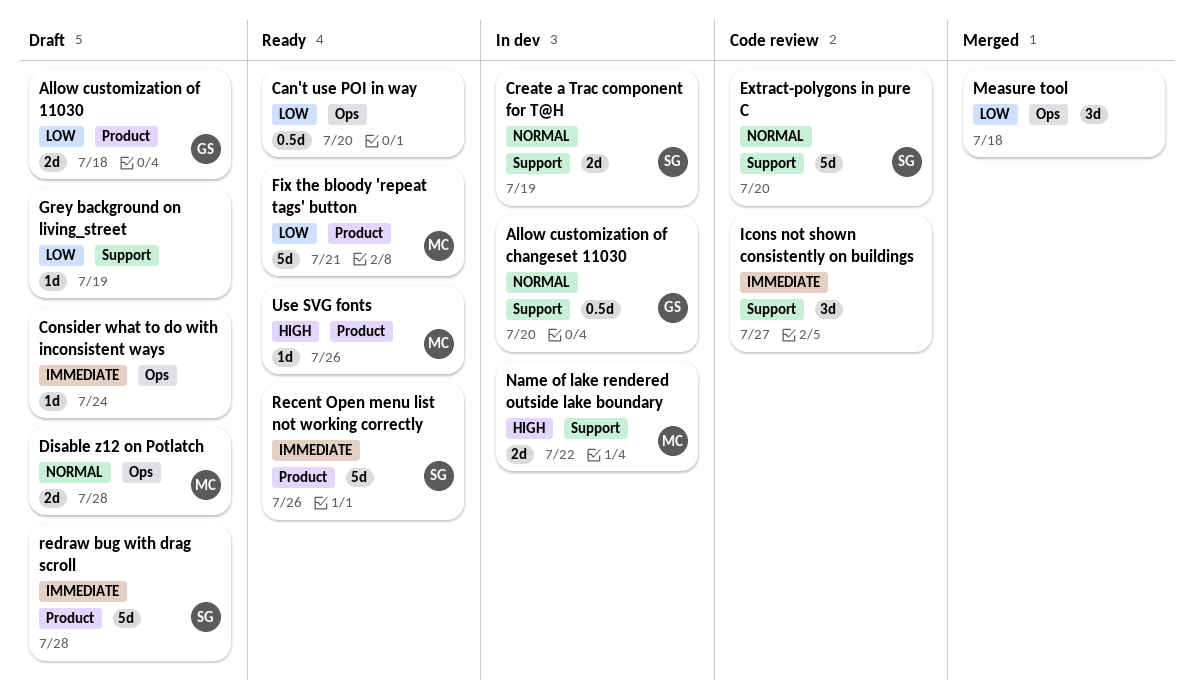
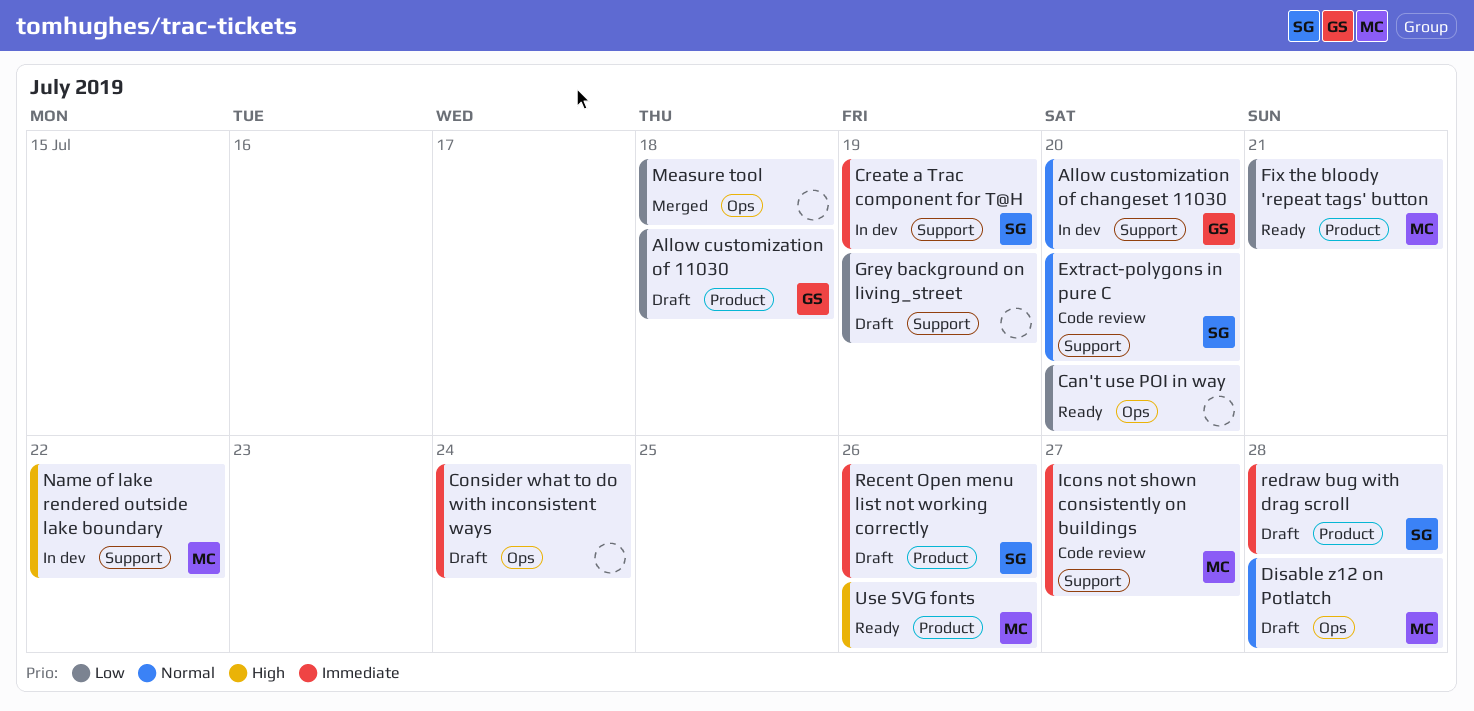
Create a Trac component for T@H, priority: Normal -> Immediate
Icons not shown consistently on buildings, owner: none -> MC
Recent Open menu list not working correctly, status: Ready -> Draft

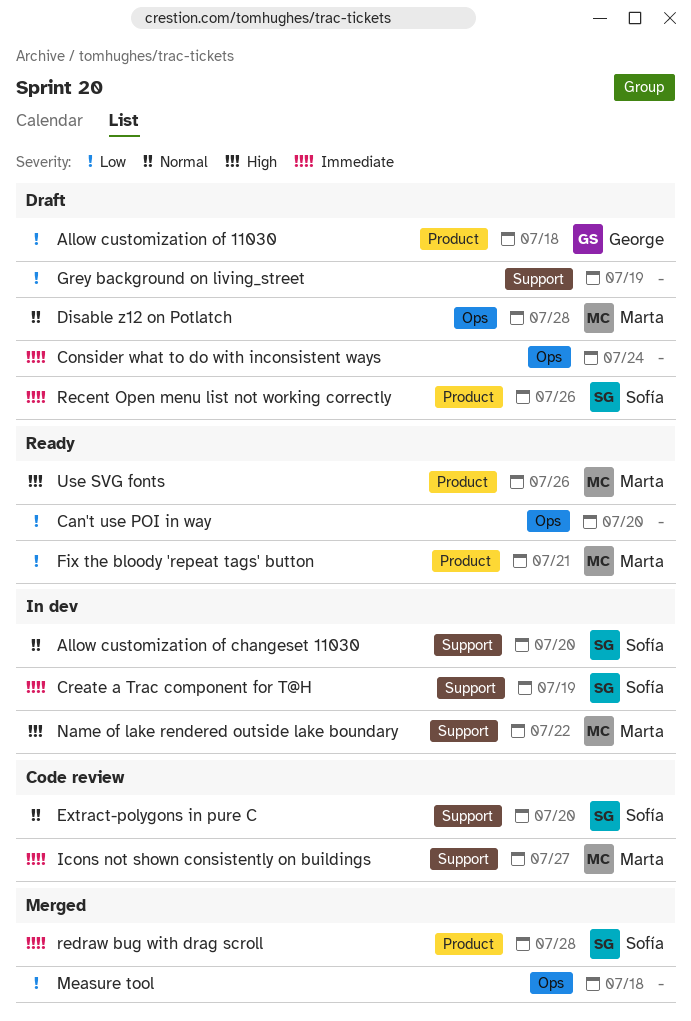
Allow customization of changeset 11030, owner: George -> Sofía
redraw bug with drag scroll, status: Draft -> Merged

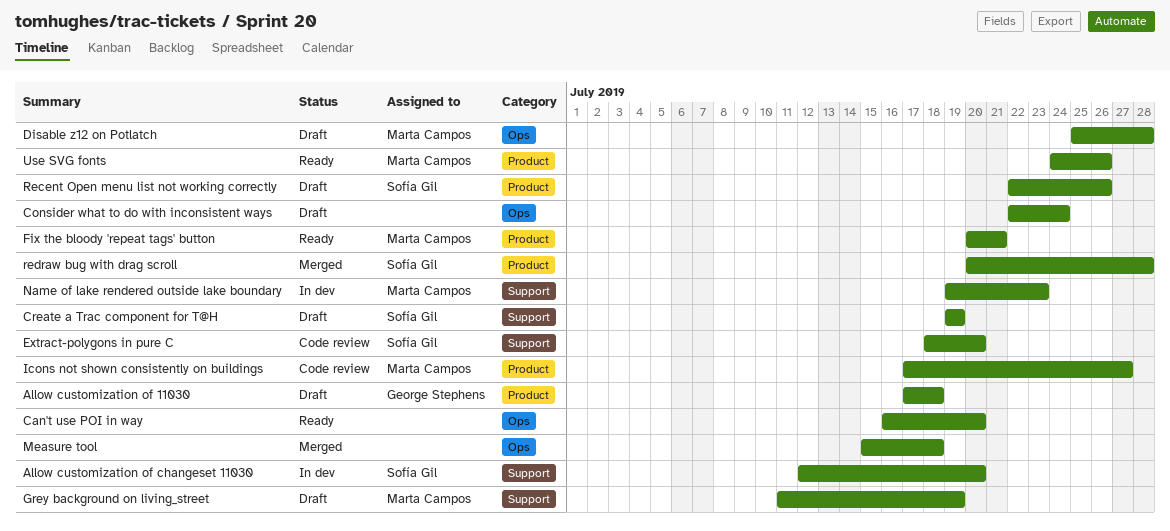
Create a Trac component for T@H, status: In dev -> Draft
Grey background on living_street, owner: none -> Marta Campos
Icons not shown consistently on buildings, label: Support -> Product
Name of lake rendered outside lake boundary, due: Jul 22 -> Jul 23

